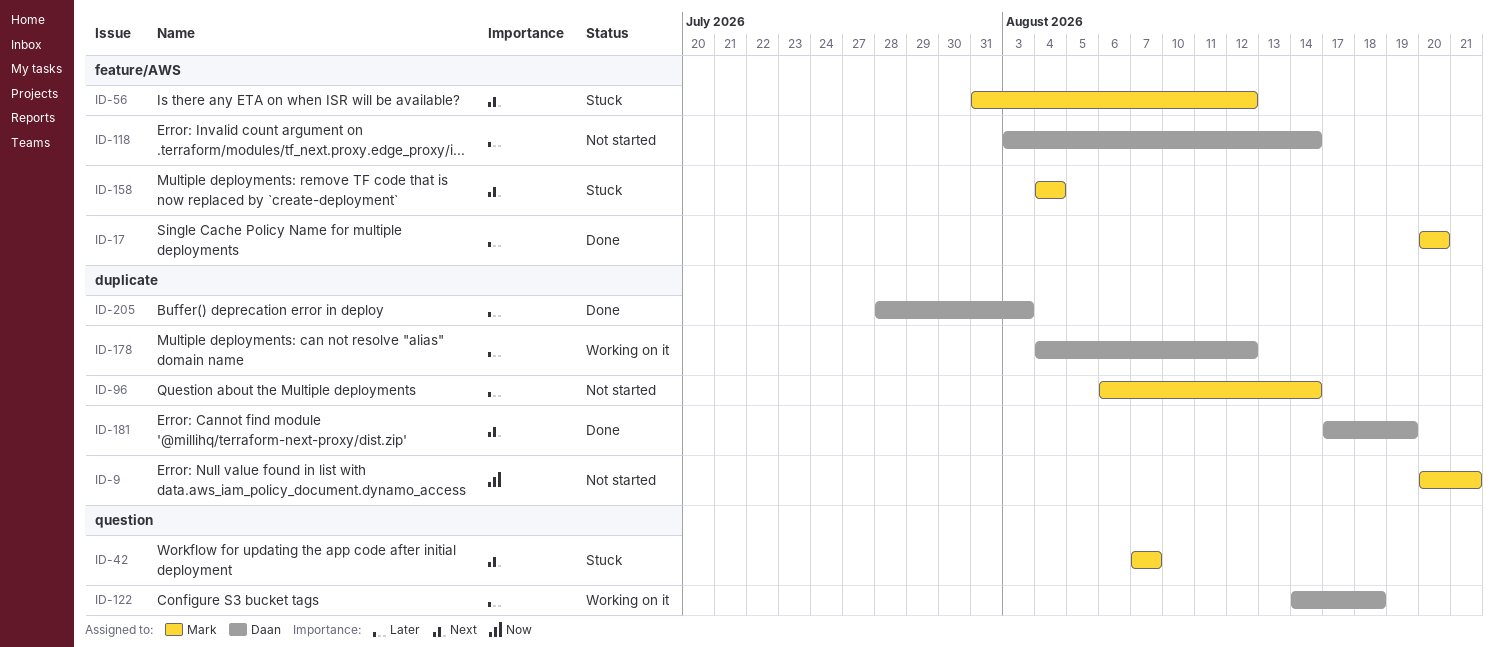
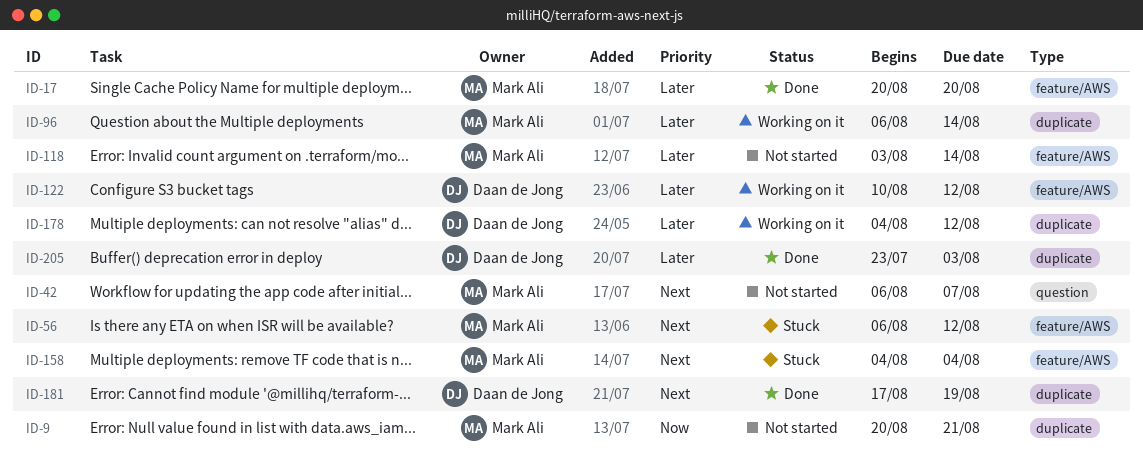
ID-42, status: Stuck -> Not started
ID-42, start: Aug 7 -> Aug 6
ID-56, start: Jul 31 -> Aug 6
ID-96, status: Not started -> Working on it
ID-118, owner: Daan de Jong -> Mark Ali
ID-122, label: question -> feature/AWS
ID-122, start: Aug 14 -> Aug 10
ID-122, due: Aug 18 -> Aug 12
ID-205, start: Jul 28 -> Jul 23

